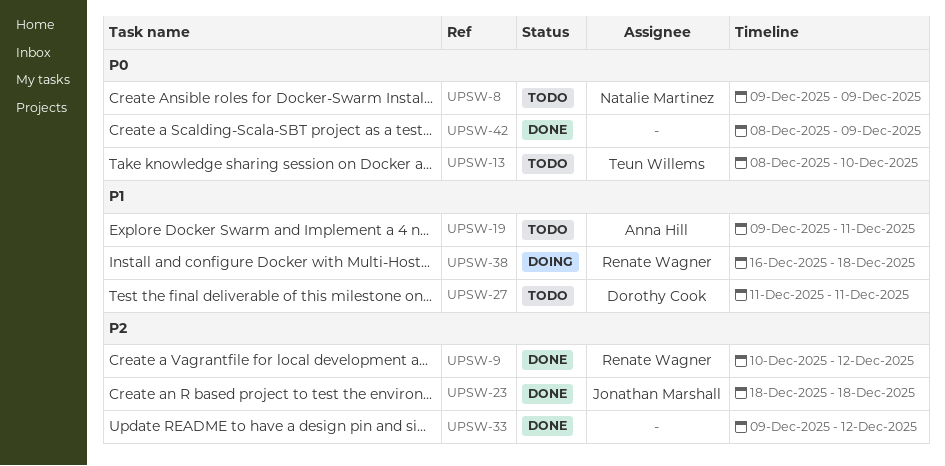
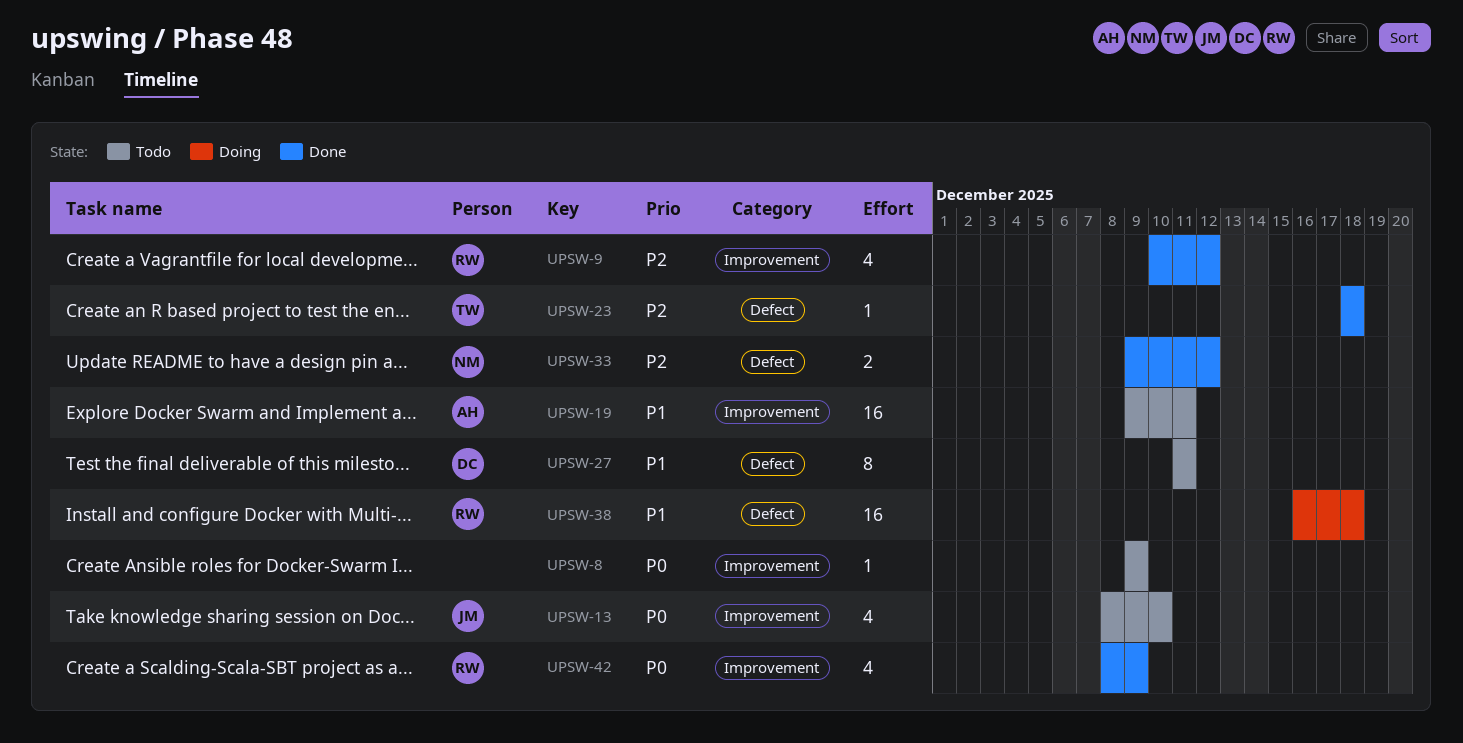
UPSW-8, owner: Natalie Martinez -> none
UPSW-13, owner: Teun Willems -> Jonathan Marshall
UPSW-23, owner: Jonathan Marshall -> Teun Willems
UPSW-33, owner: none -> Natalie Martinez
UPSW-42, owner: none -> Renate Wagner

